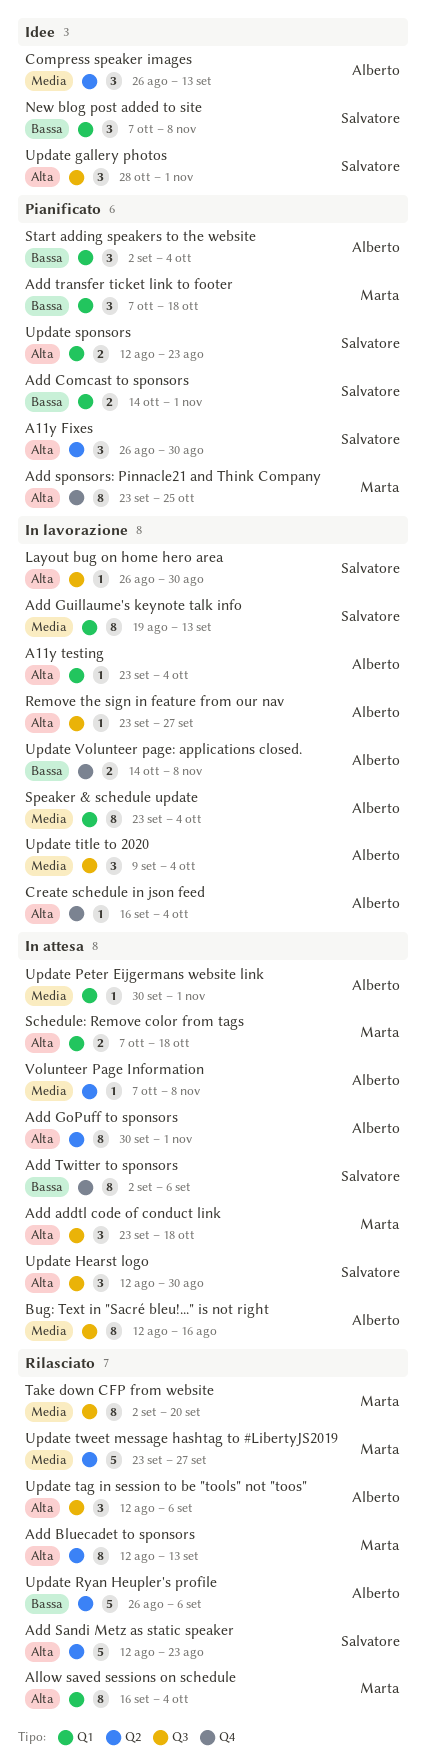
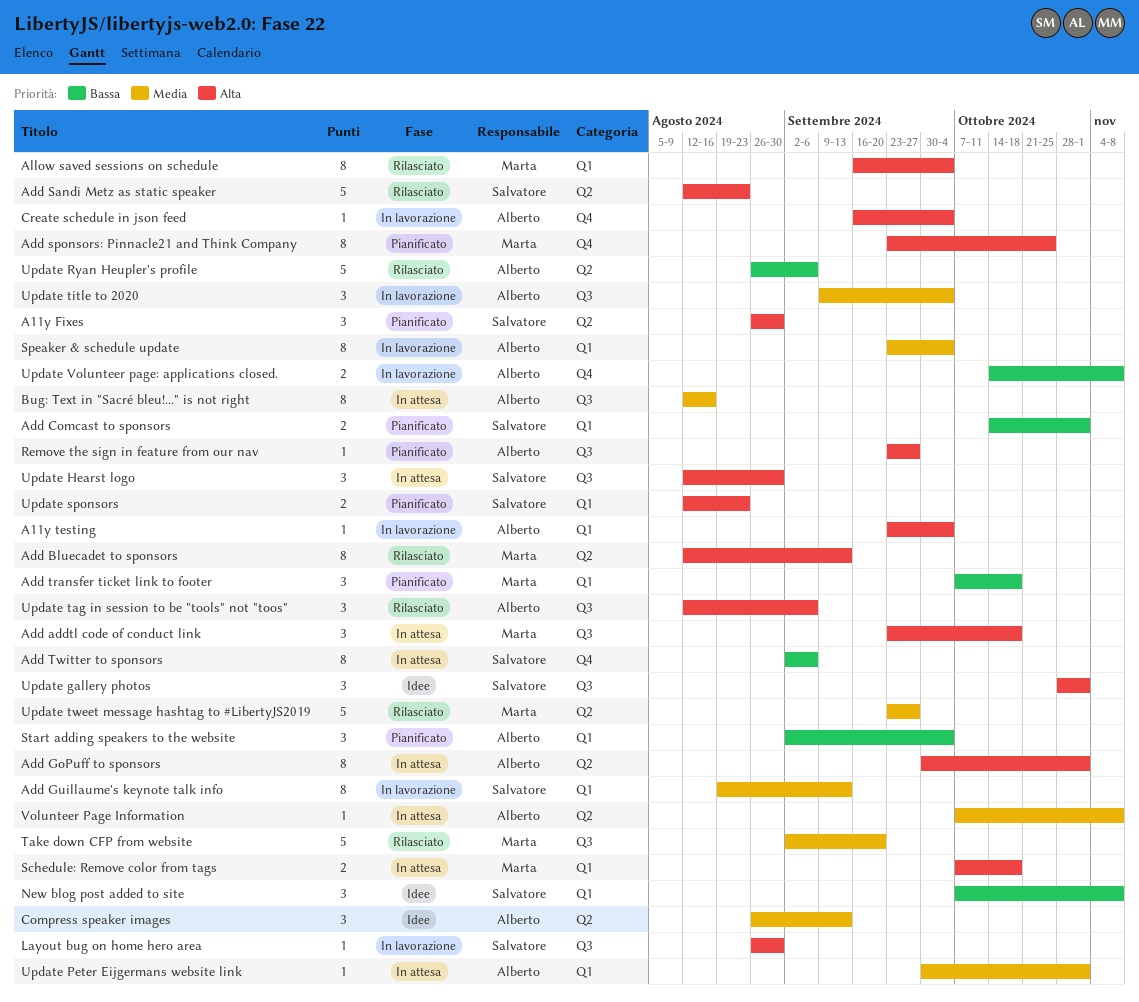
Remove the sign in feature from our nav, status: In lavorazione -> Pianificato
Take down CFP from website, estimate: 8 -> 5

